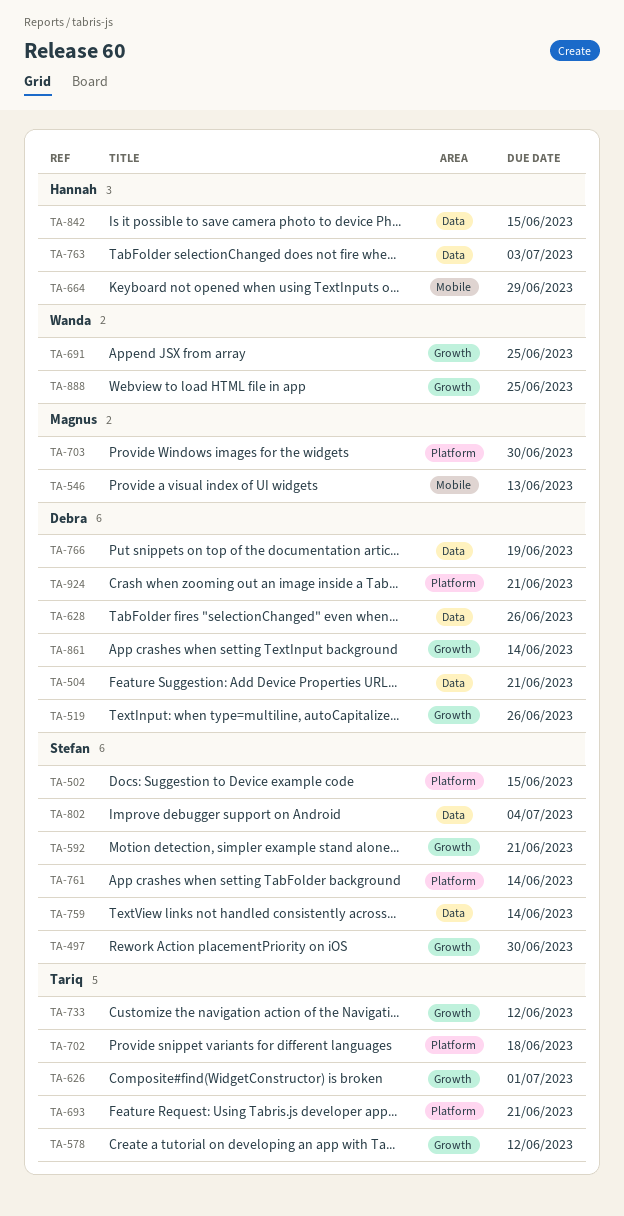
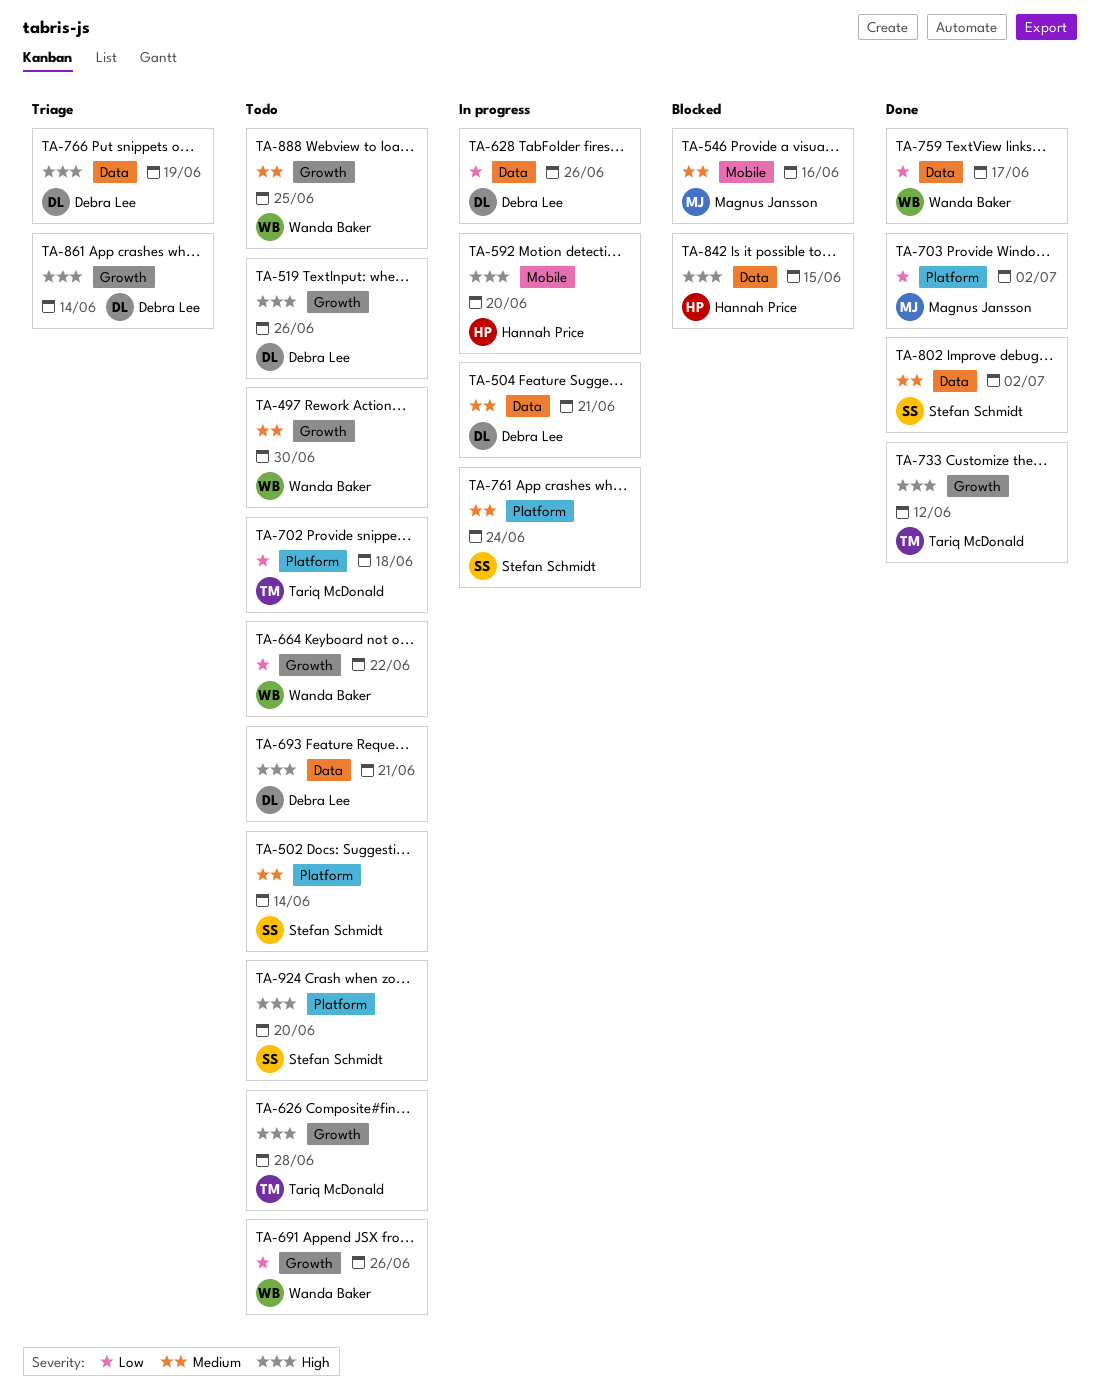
TA-497, owner: Stefan Schmidt -> Wanda Baker
TA-502, due: Jun 15 -> Jun 14
TA-546, due: Jun 13 -> Jun 16
TA-578: present -> none
TA-592, owner: Stefan Schmidt -> Hannah Price
TA-592, label: Growth -> Mobile
TA-592, due: Jun 21 -> Jun 20
TA-626, due: Jul 1 -> Jun 28
TA-664, owner: Hannah Price -> Wanda Baker
TA-664, label: Mobile -> Growth
TA-664, due: Jun 29 -> Jun 22
TA-691, due: Jun 25 -> Jun 26
TA-693, owner: Tariq McDonald -> Debra Lee
TA-693, label: Platform -> Data
TA-703, due: Jun 30 -> Jul 2
TA-759, owner: Stefan Schmidt -> Wanda Baker
TA-759, due: Jun 14 -> Jun 17
TA-761, due: Jun 14 -> Jun 24
TA-763: present -> none
TA-802, due: Jul 4 -> Jul 2
TA-924, owner: Debra Lee -> Stefan Schmidt
TA-924, due: Jun 21 -> Jun 20

